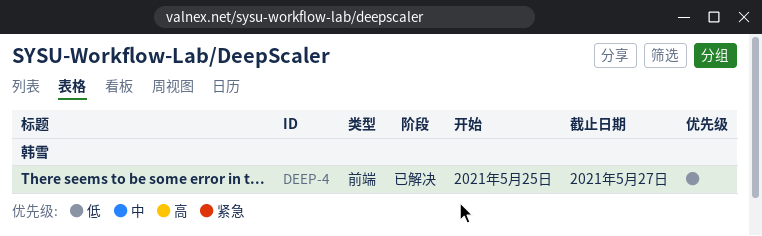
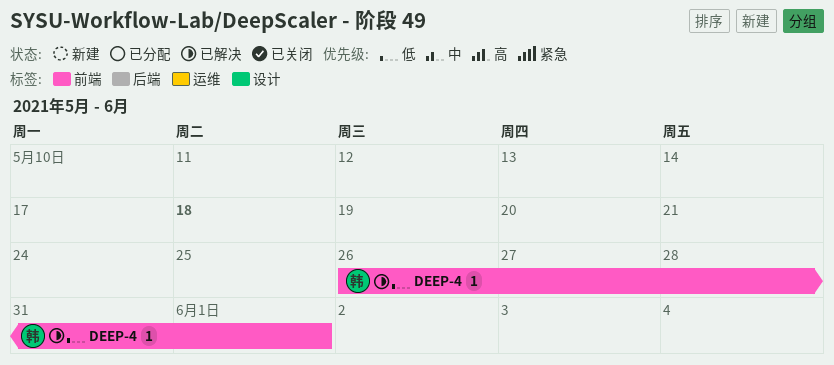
DEEP-4, start: May 25 -> May 26
DEEP-4, due: May 27 -> Jun 1

